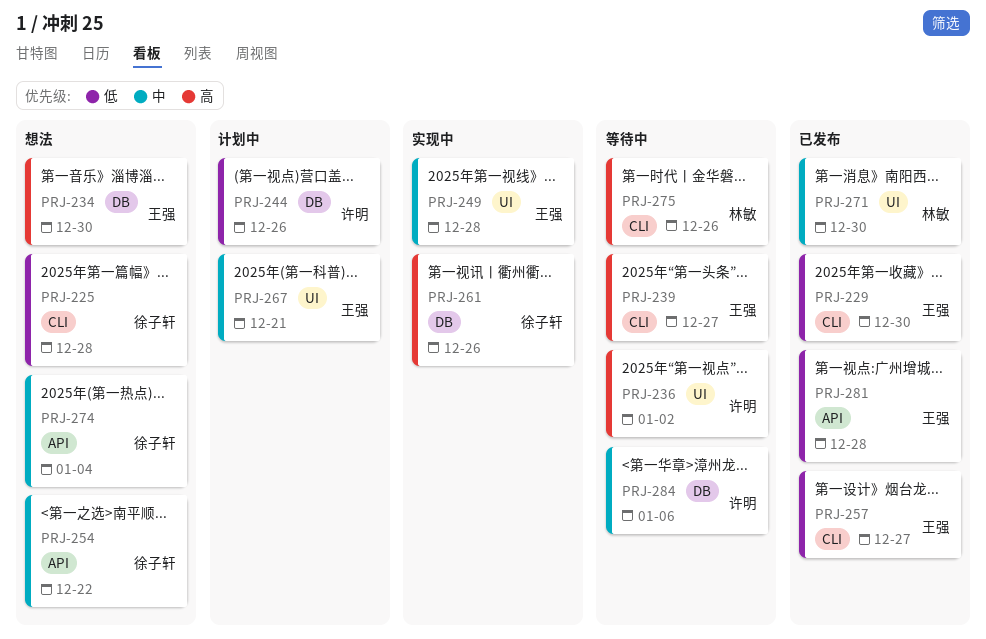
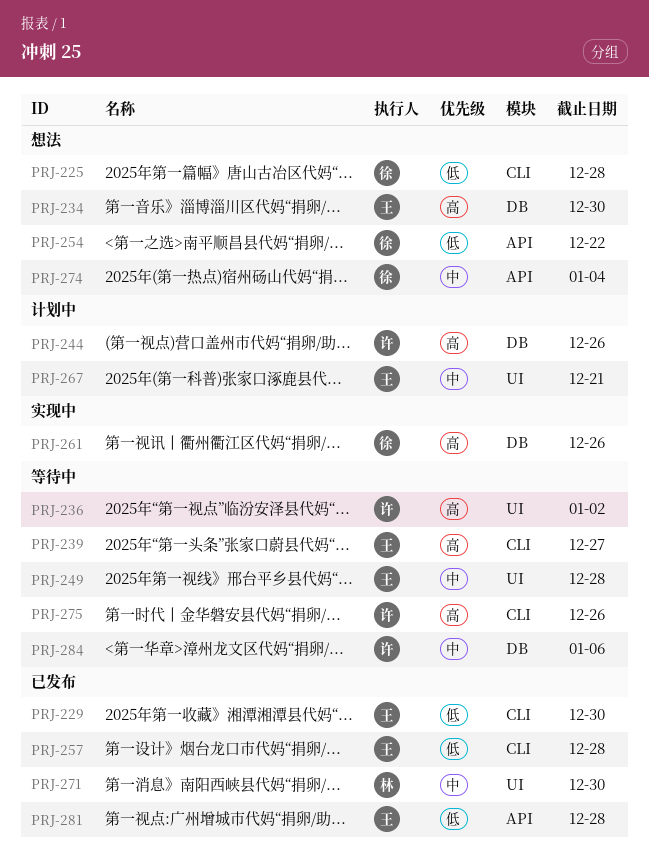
PRJ-244, priority: 低 -> 高
PRJ-249, status: 实现中 -> 等待中
PRJ-254, priority: 中 -> 低
PRJ-257, due: Dec 27 -> Dec 28
PRJ-275, owner: 林敏 -> 许明

